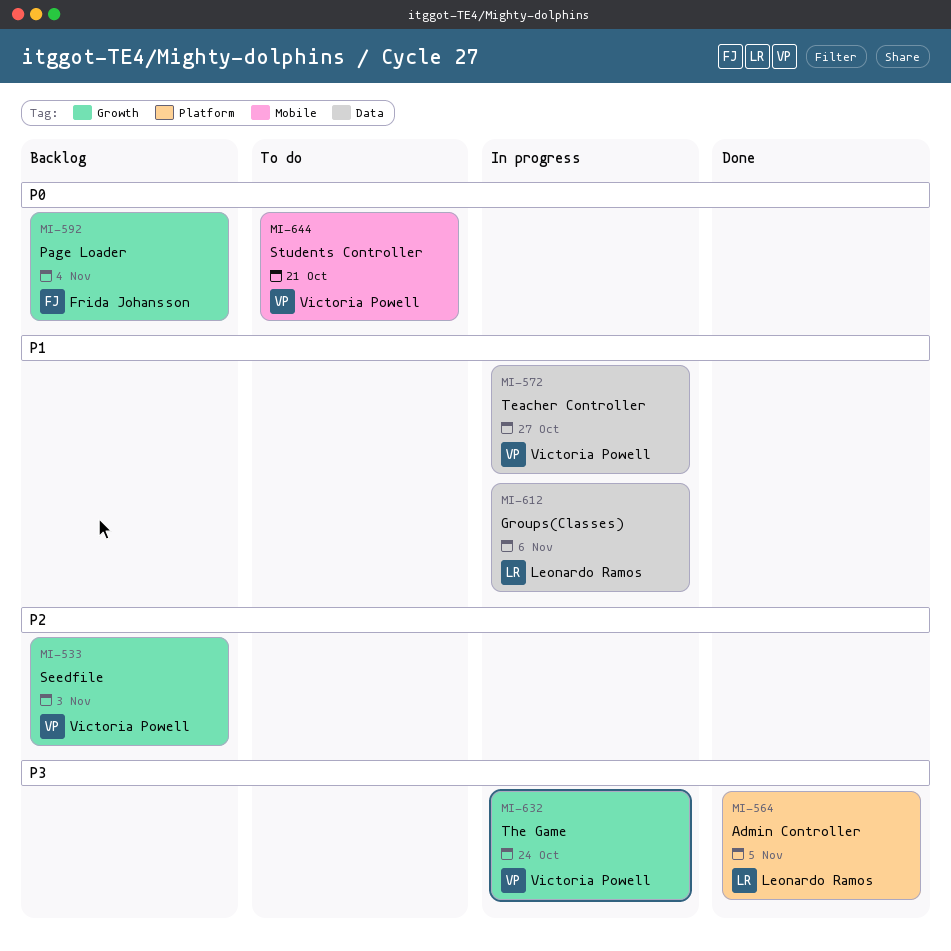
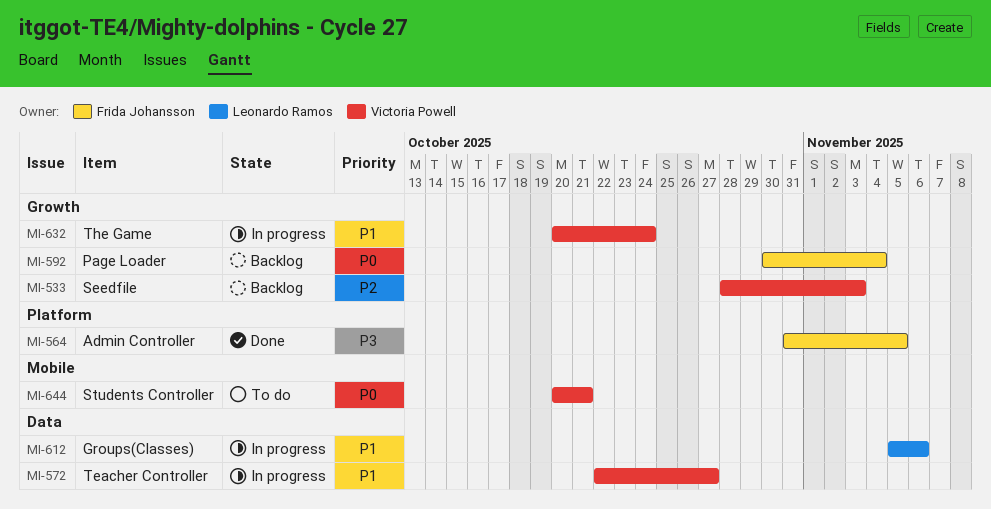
MI-564, owner: Leonardo Ramos -> Frida Johansson
MI-632, priority: P3 -> P1

